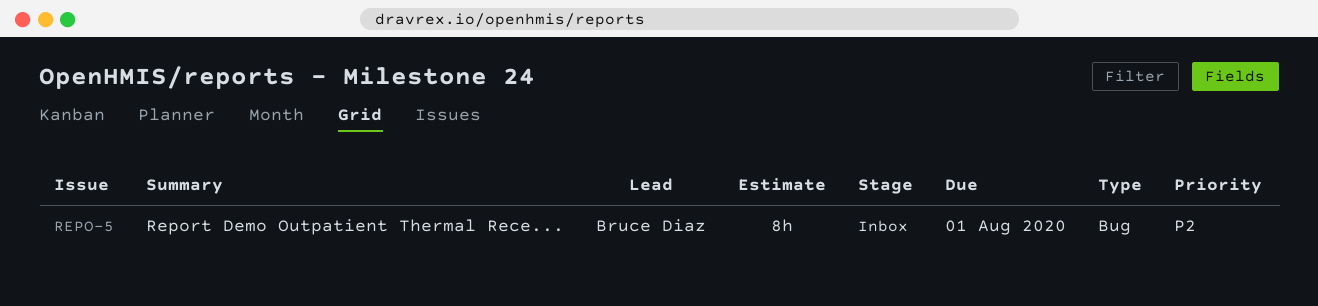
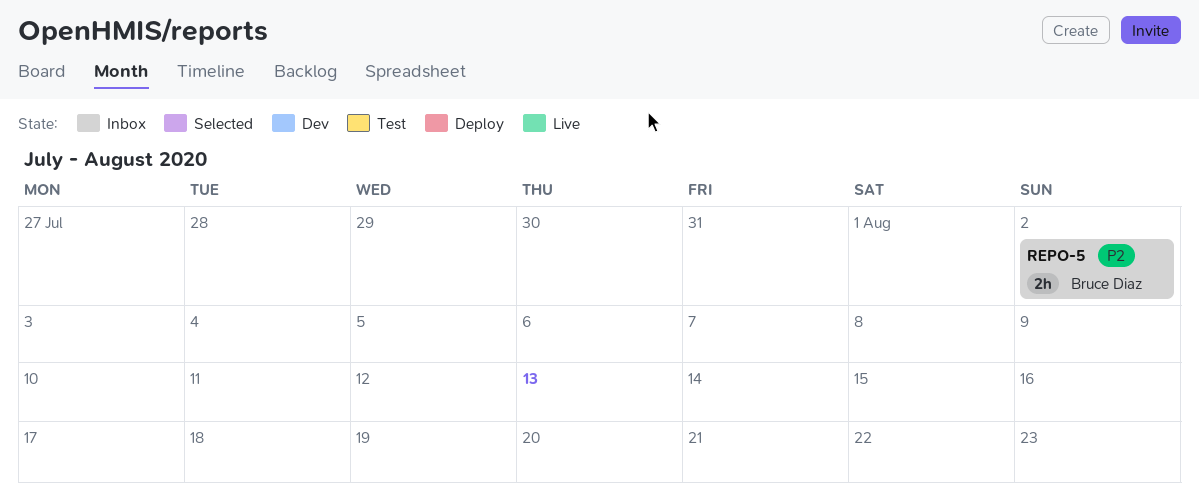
REPO-5, estimate: 8h -> 2h
REPO-5, due: Aug 1 -> Aug 2

